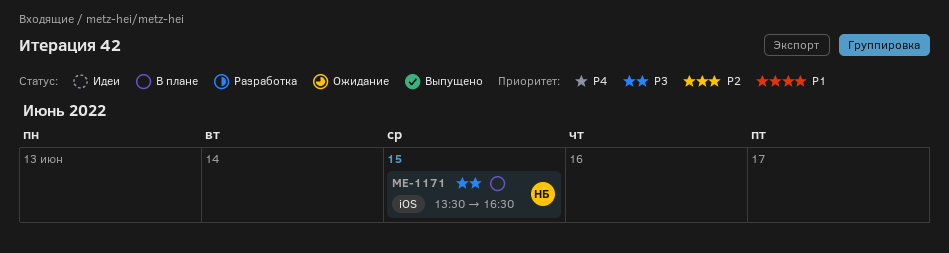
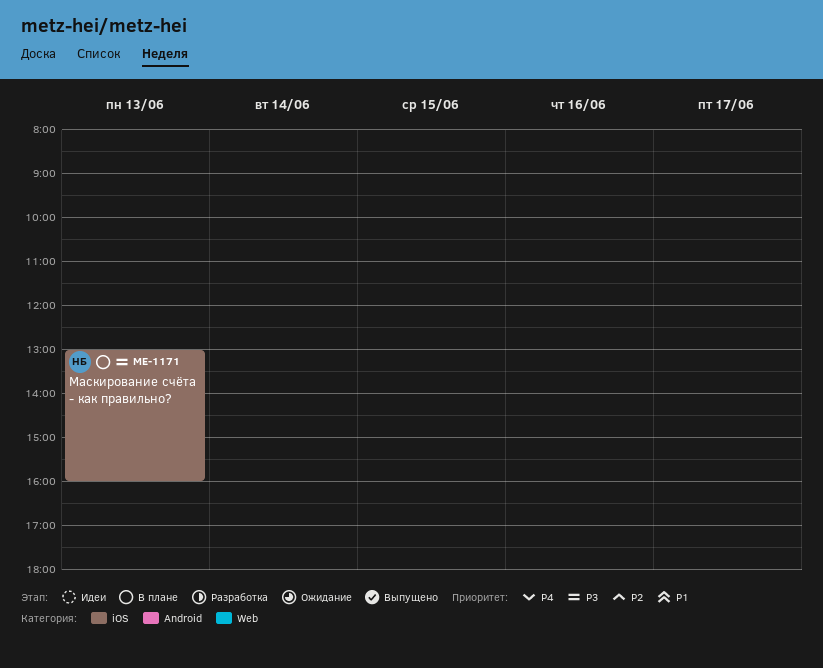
ME-1171, day: Jun 15 -> Jun 13
ME-1171, begins: 13:30 -> 13:00
ME-1171, ends: 16:30 -> 16:00

